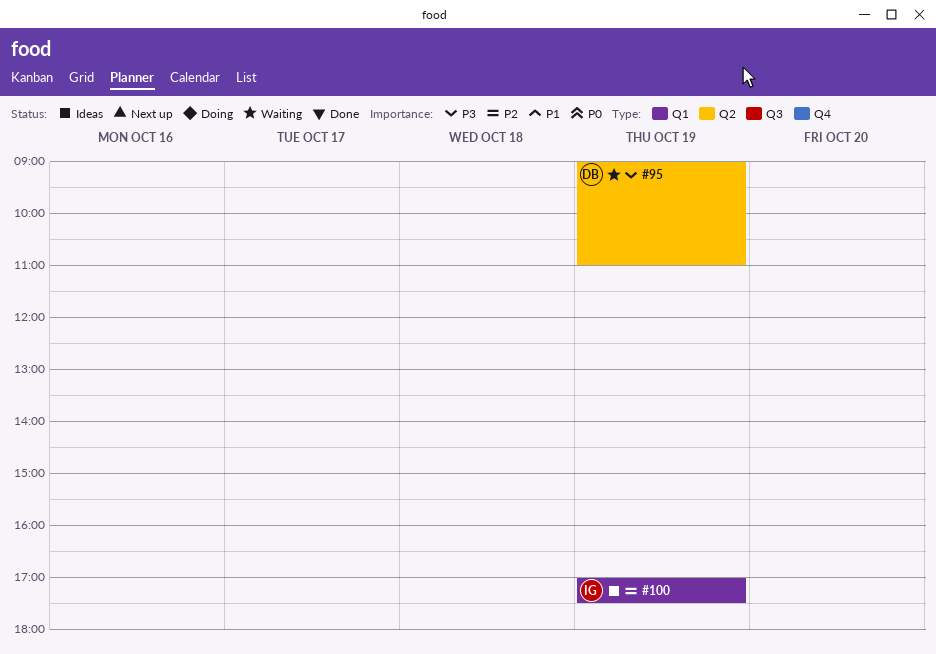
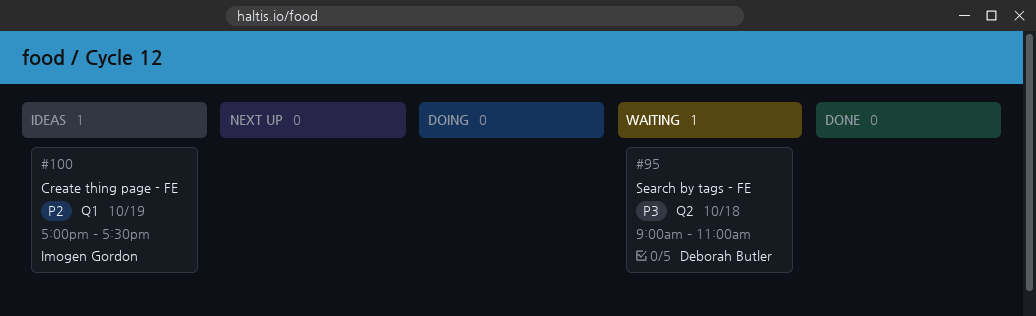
#95, day: Oct 19 -> Oct 18

